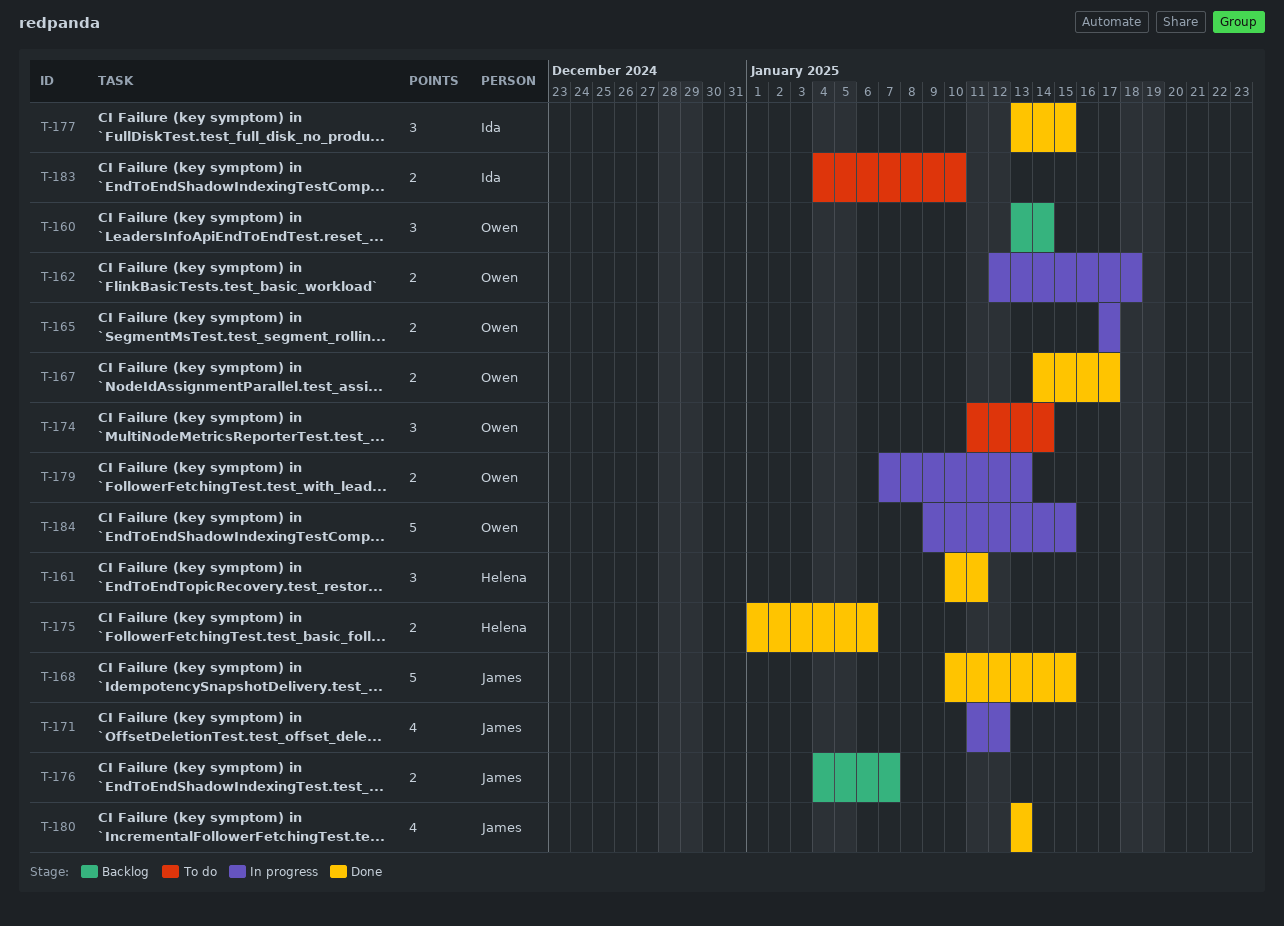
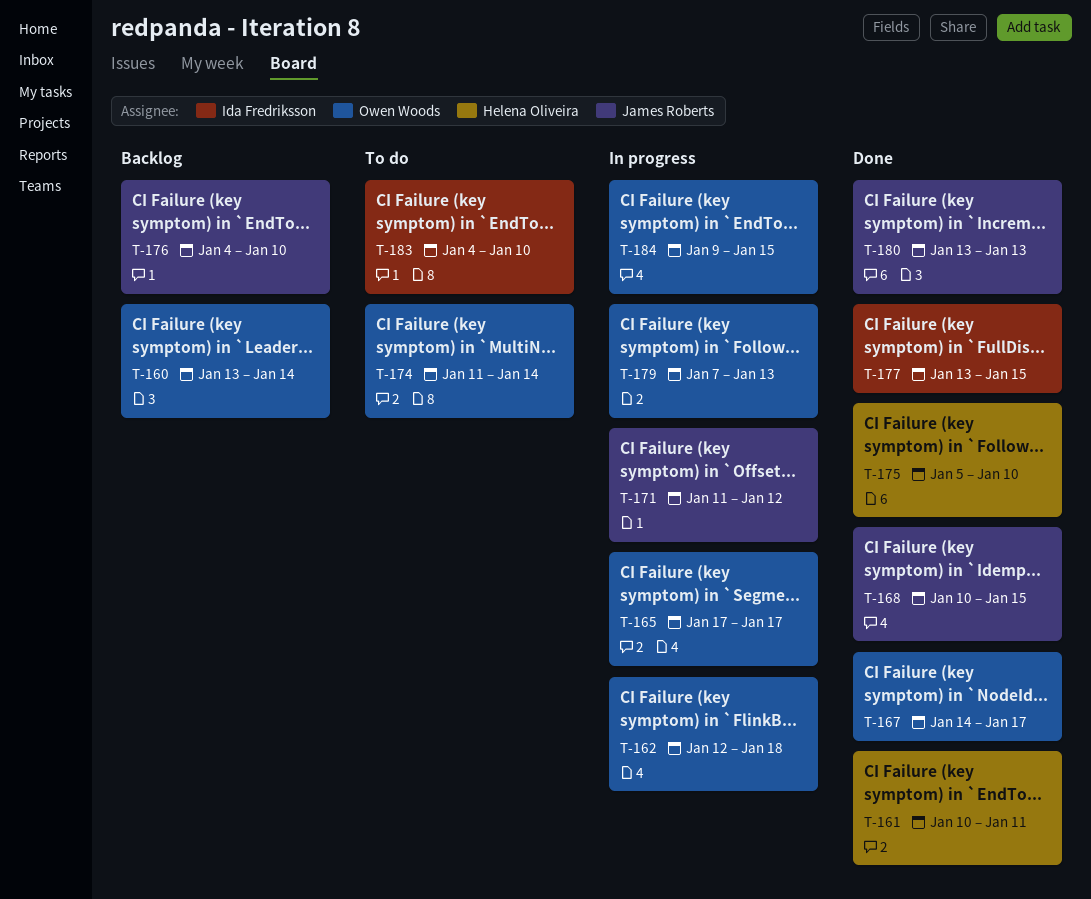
T-175, start: Jan 1 -> Jan 5
T-175, due: Jan 6 -> Jan 10
T-176, due: Jan 7 -> Jan 10

